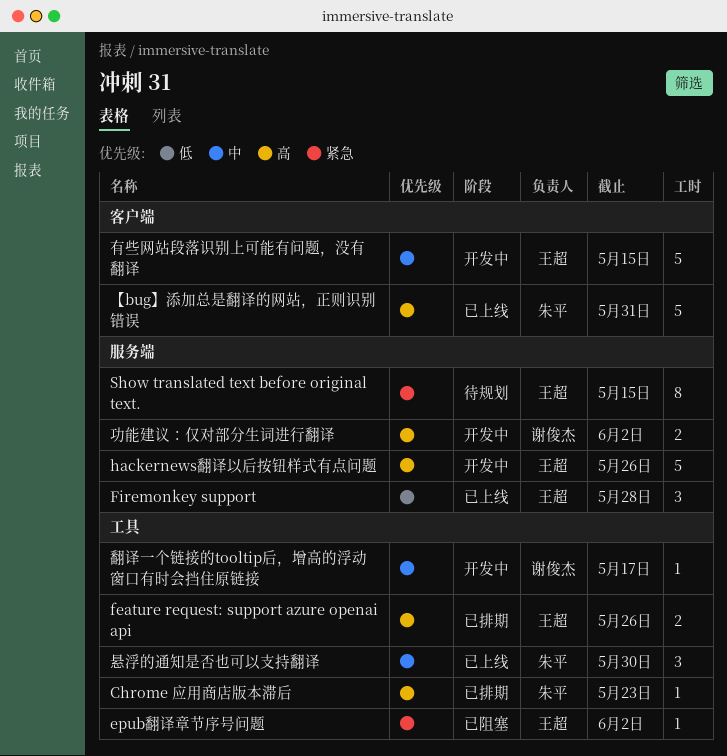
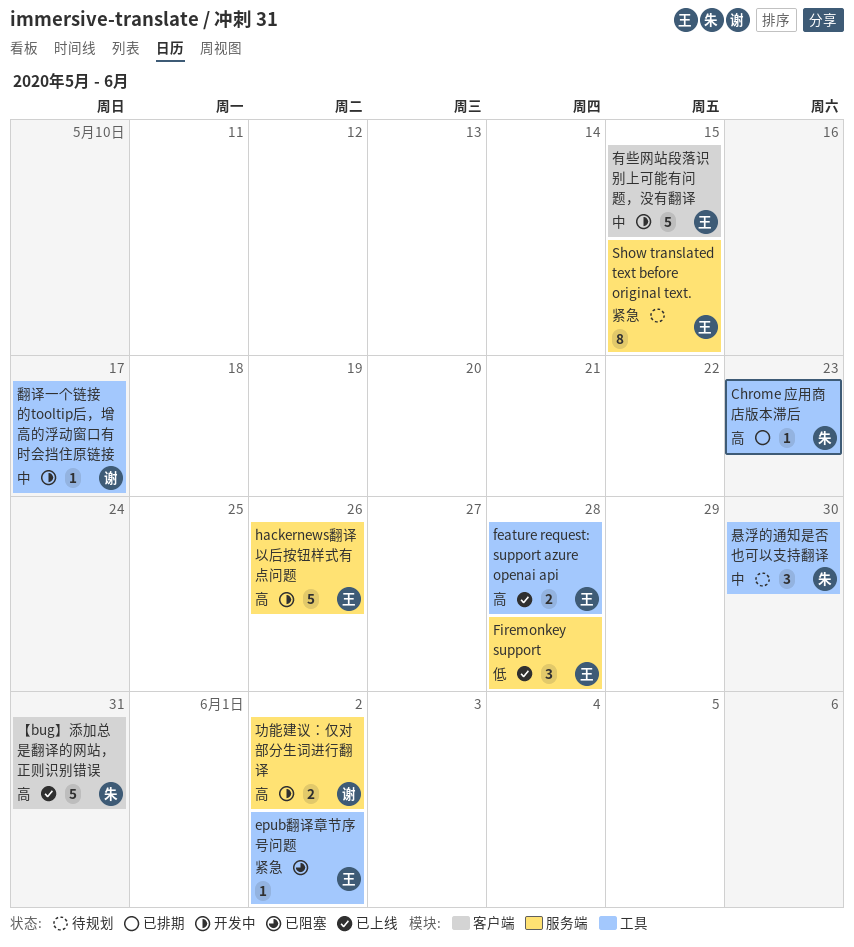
feature request: support azure openai api, status: 已排期 -> 已上线
feature request: support azure openai api, due: May 26 -> May 28
悬浮的通知是否也可以支持翻译, status: 已上线 -> 待规划

